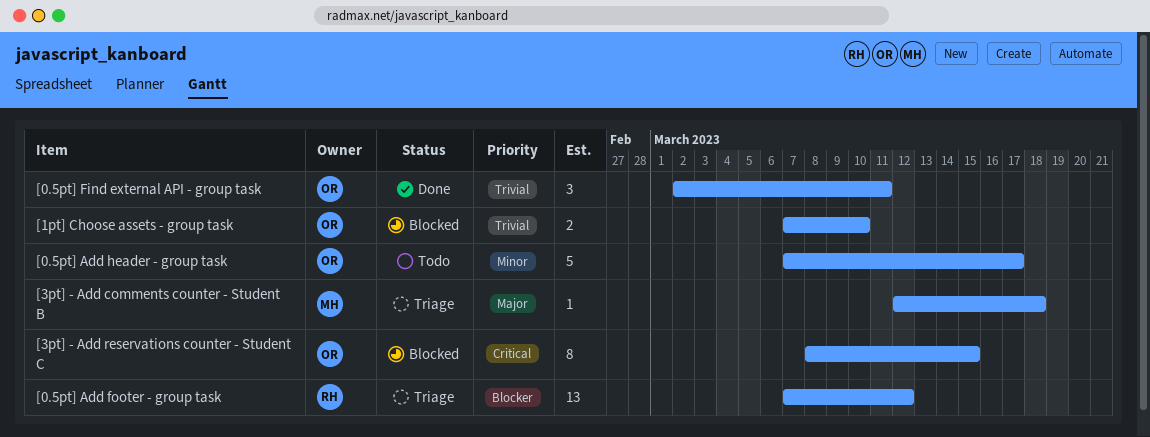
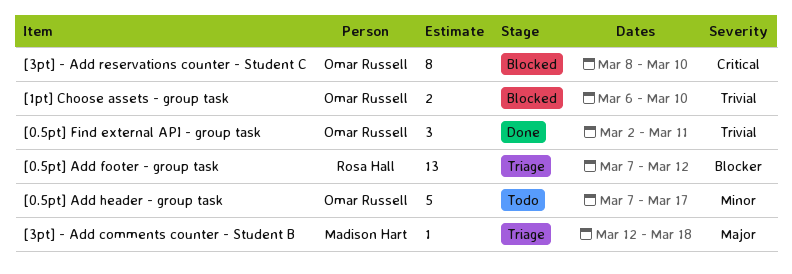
[1pt] Choose assets - group task, start: Mar 7 -> Mar 6
[3pt] - Add reservations counter - Student C, due: Mar 15 -> Mar 10

